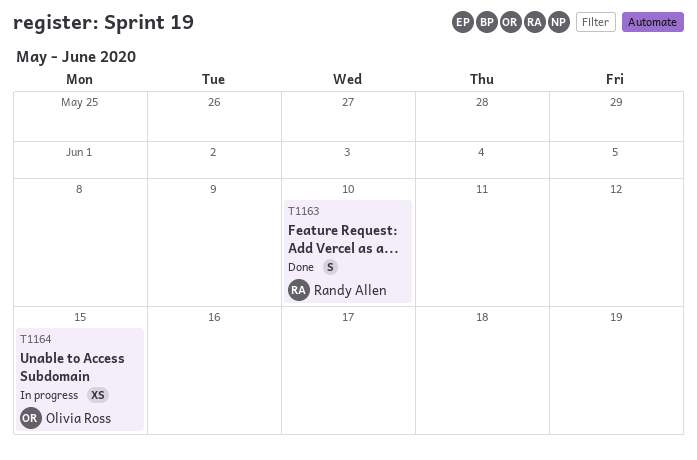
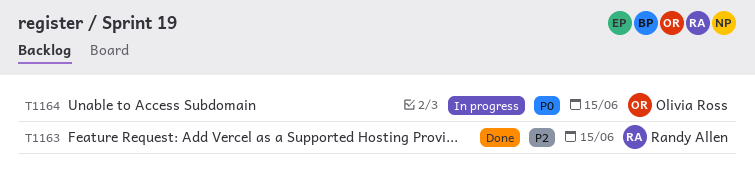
T1163, due: Jun 10 -> Jun 15

